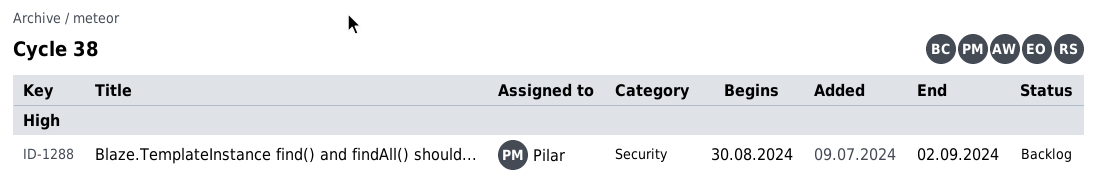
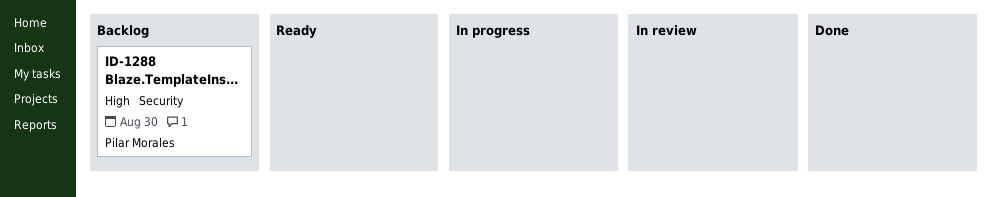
ID-1288, due: Sep 2 -> Aug 30

